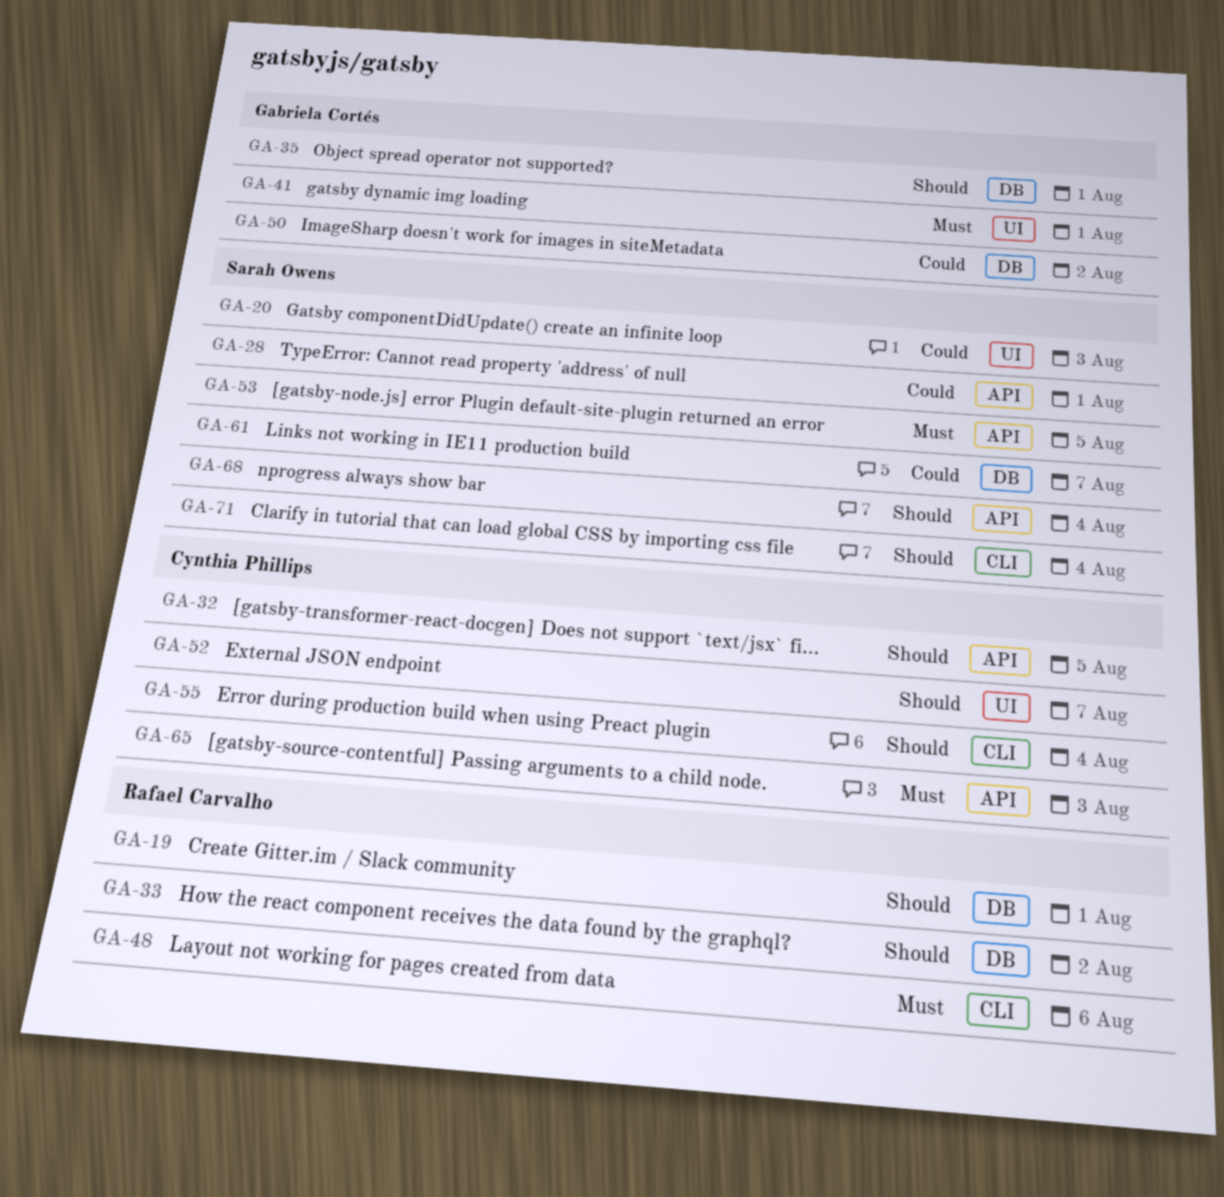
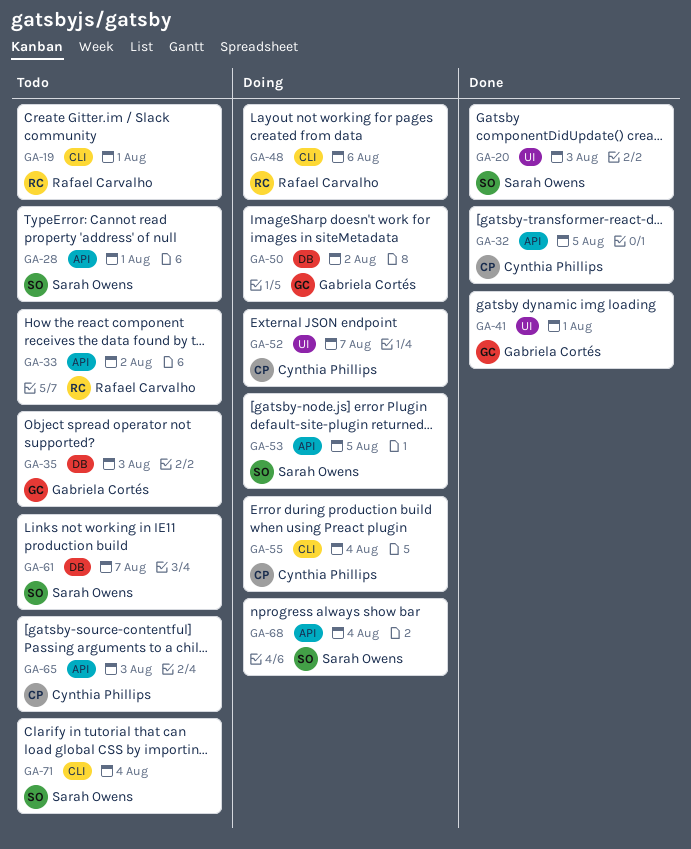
GA-19, label: DB -> CLI
GA-33, label: DB -> API
GA-35, due: Aug 1 -> Aug 3

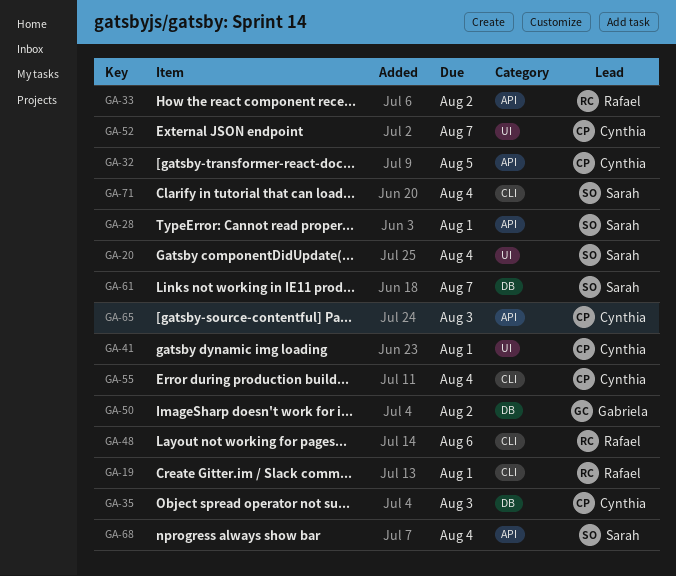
GA-20, due: Aug 3 -> Aug 4
GA-35, owner: Gabriela Cortés -> Cynthia Phillips
GA-41, owner: Gabriela Cortés -> Cynthia Phillips
GA-53: present -> none

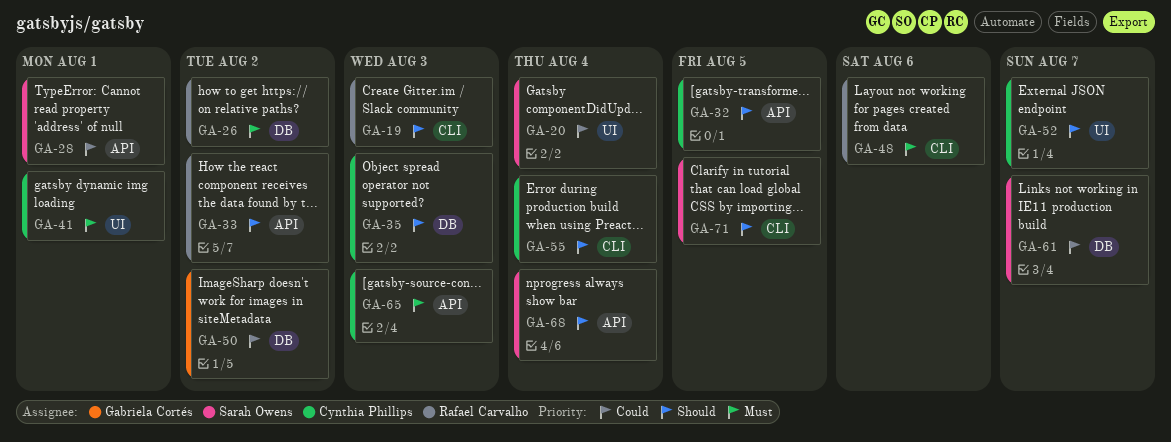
GA-19, due: Aug 1 -> Aug 3
GA-26: none -> present
GA-71, due: Aug 4 -> Aug 5

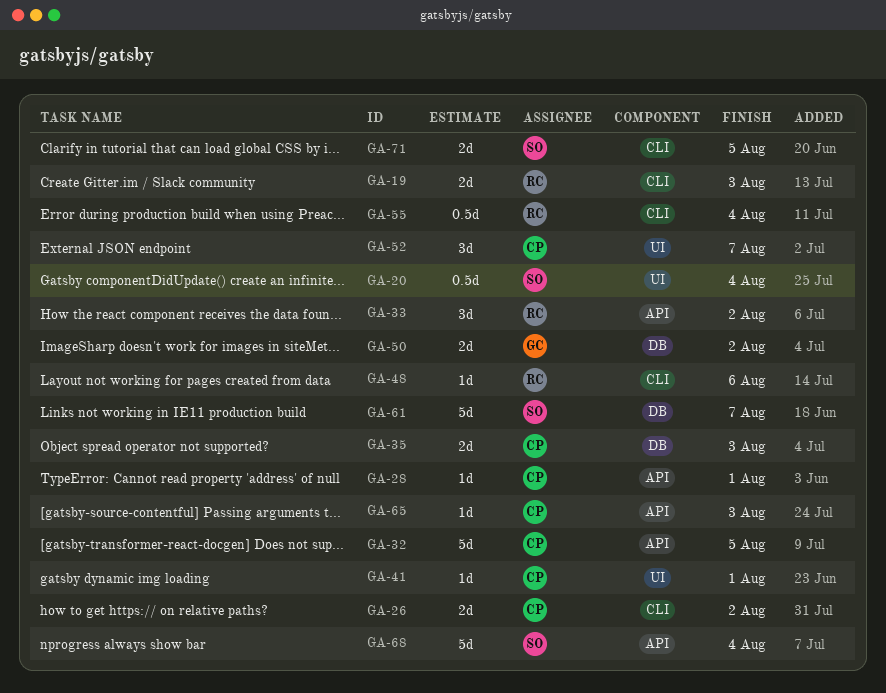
GA-26, owner: Rafael Carvalho -> Cynthia Phillips
GA-26, label: DB -> CLI
GA-28, owner: Sarah Owens -> Cynthia Phillips
GA-55, owner: Cynthia Phillips -> Rafael Carvalho

